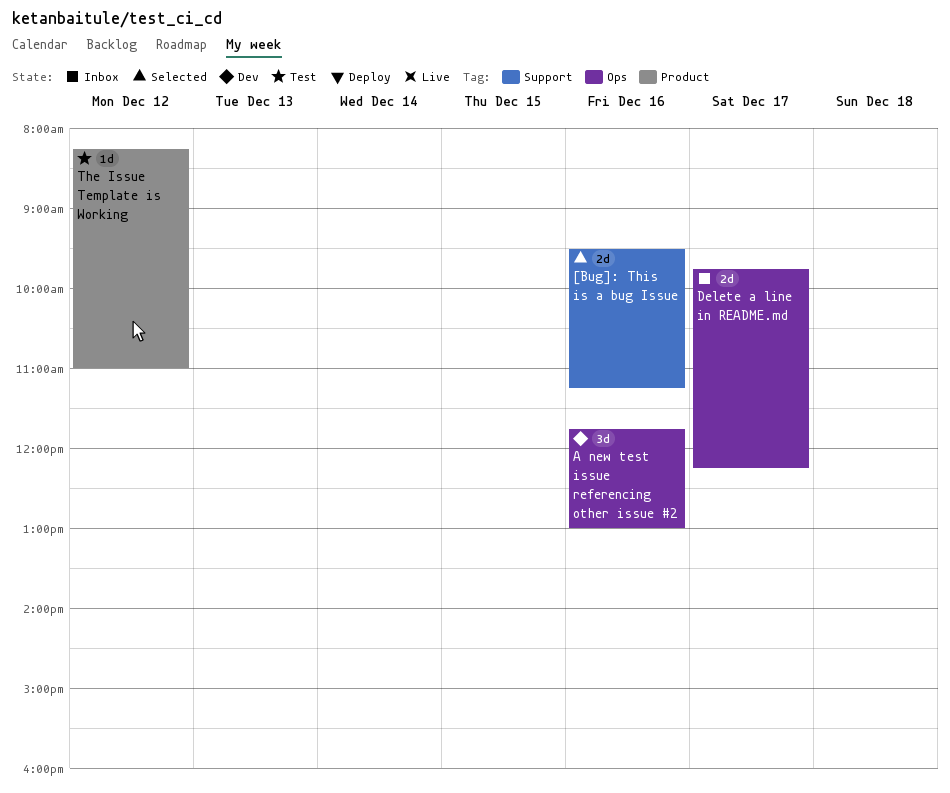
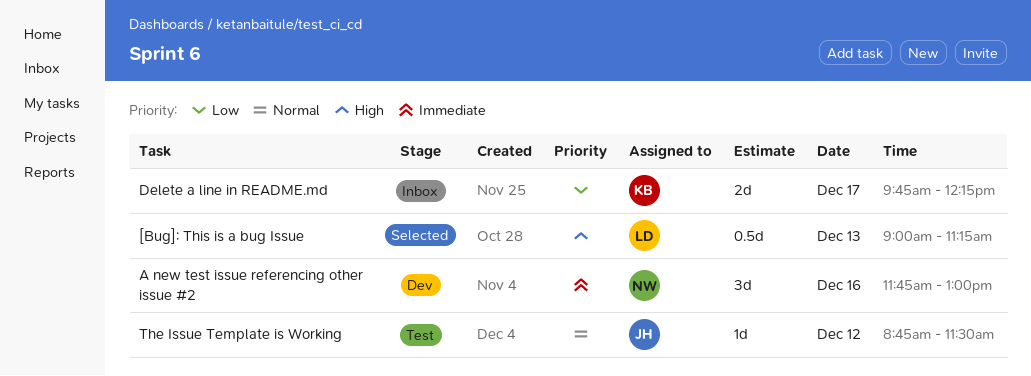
[Bug]: This is a bug Issue, estimate: 2d -> 0.5d
[Bug]: This is a bug Issue, day: Dec 16 -> Dec 13
[Bug]: This is a bug Issue, begins: 09:30 -> 09:00
The Issue Template is Working, begins: 08:15 -> 08:45
The Issue Template is Working, ends: 11:00 -> 11:30

